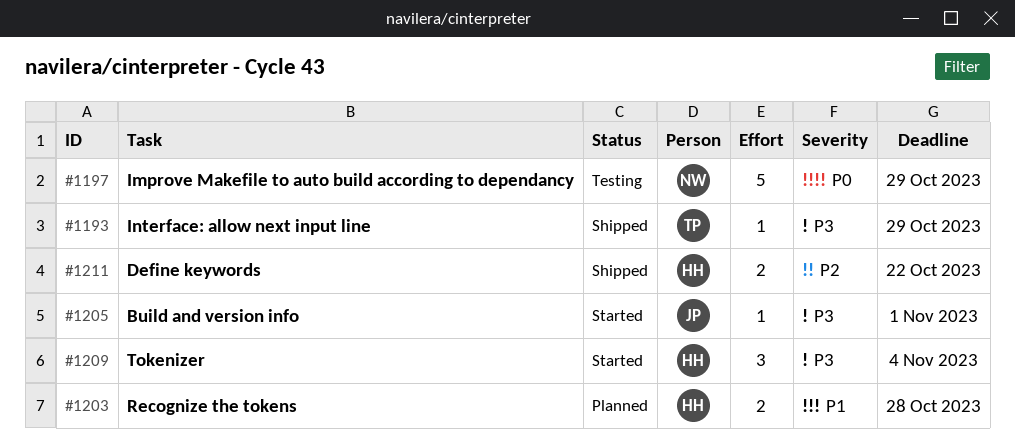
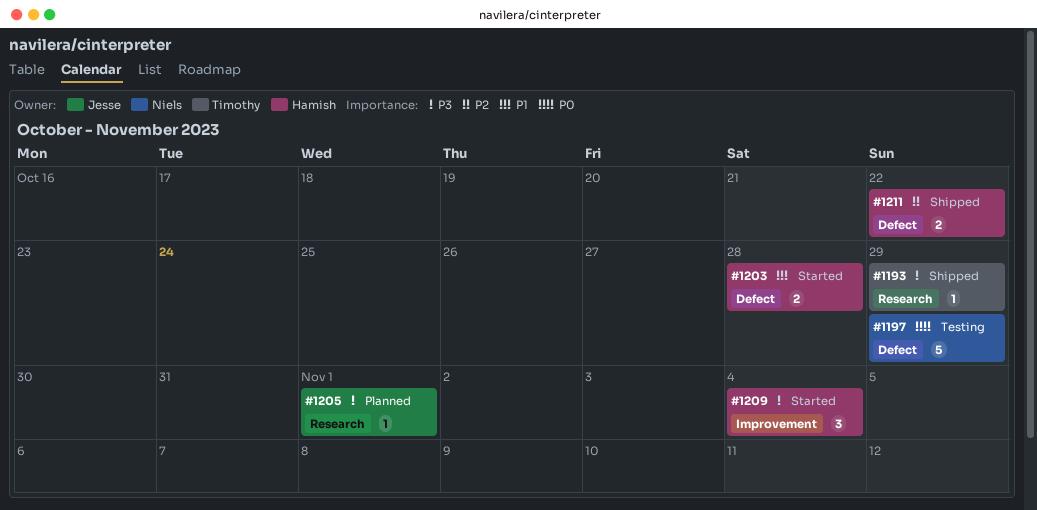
#1203, status: Planned -> Started
#1205, status: Started -> Planned

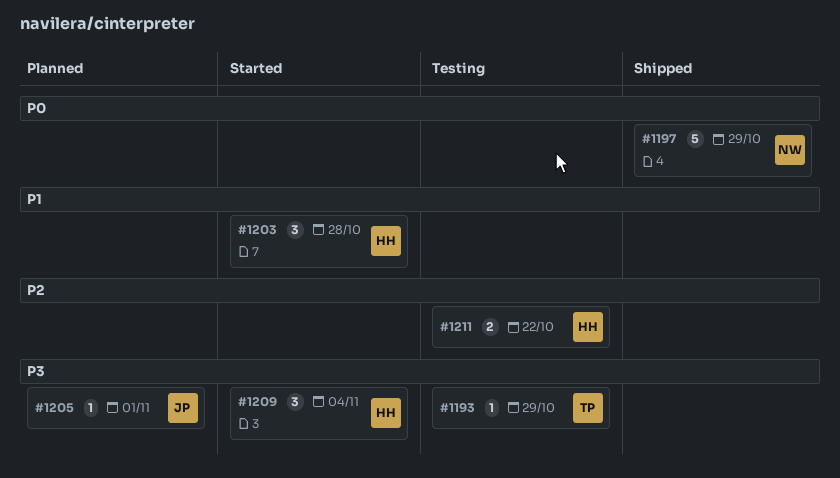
#1193, status: Shipped -> Testing
#1197, status: Testing -> Shipped
#1203, estimate: 2 -> 3
#1211, status: Shipped -> Testing

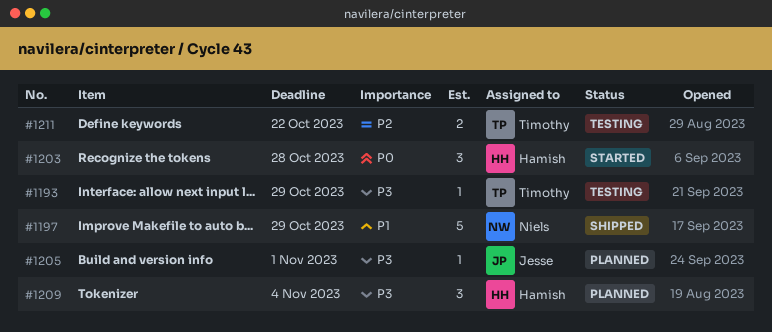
#1197, priority: P0 -> P1
#1203, priority: P1 -> P0
#1209, status: Started -> Planned
#1211, owner: Hamish -> Timothy

